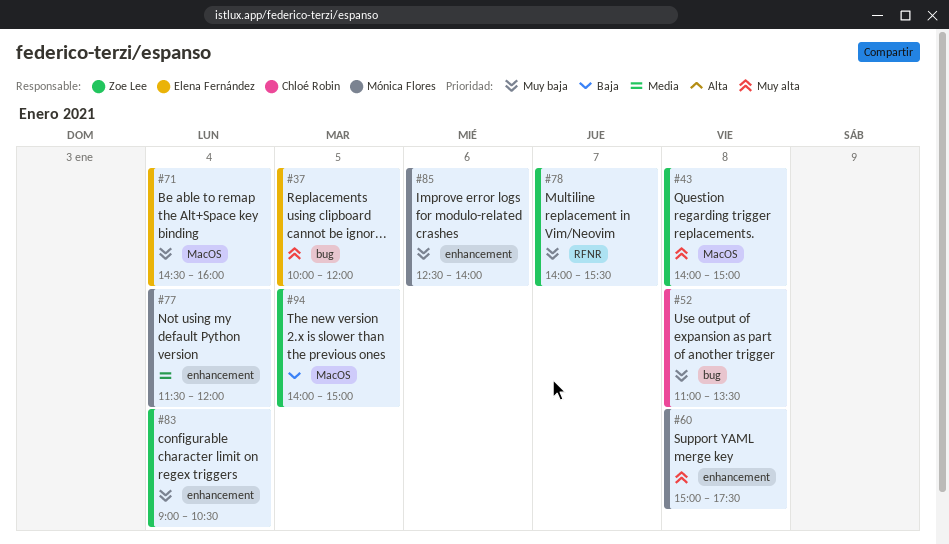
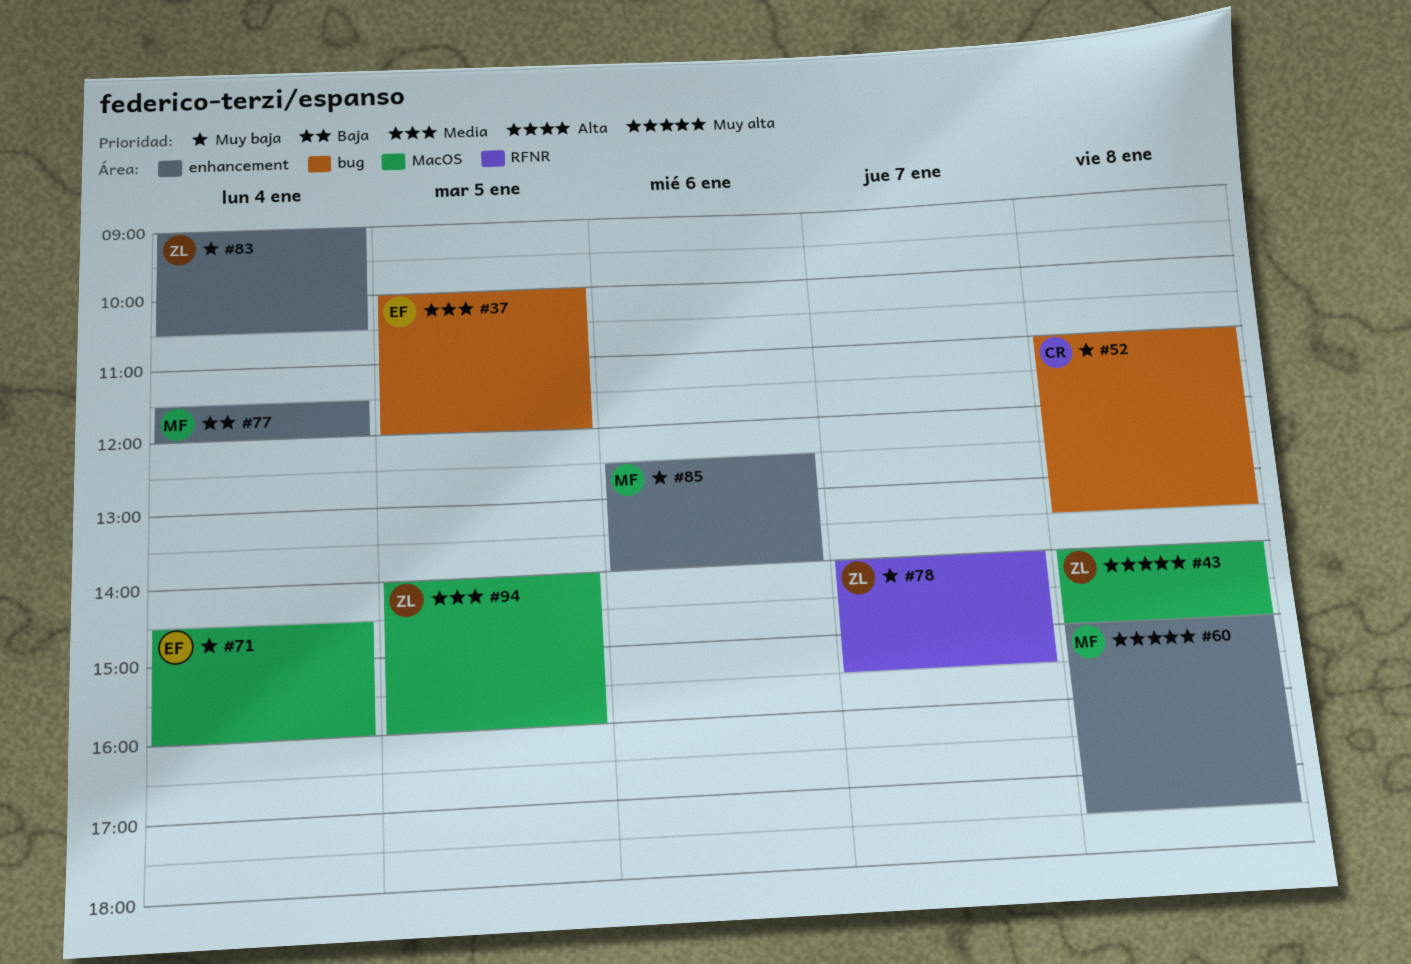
#37, priority: Muy alta -> Media
#77, priority: Media -> Baja
#94, priority: Baja -> Media
#94, ends: 15:00 -> 16:00

